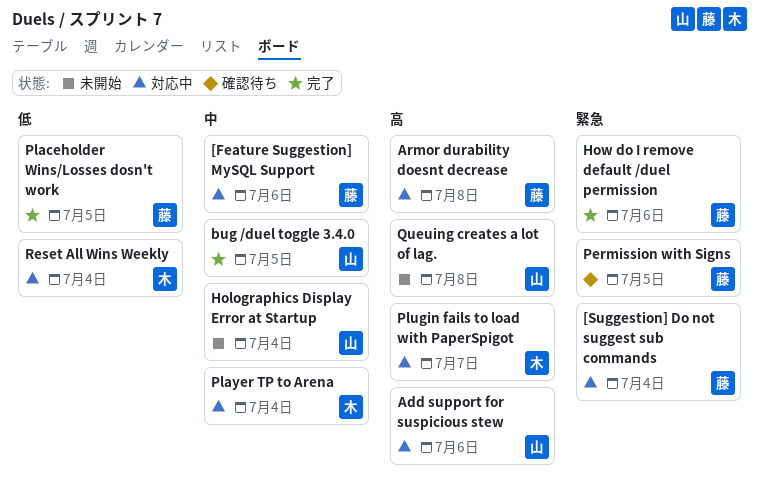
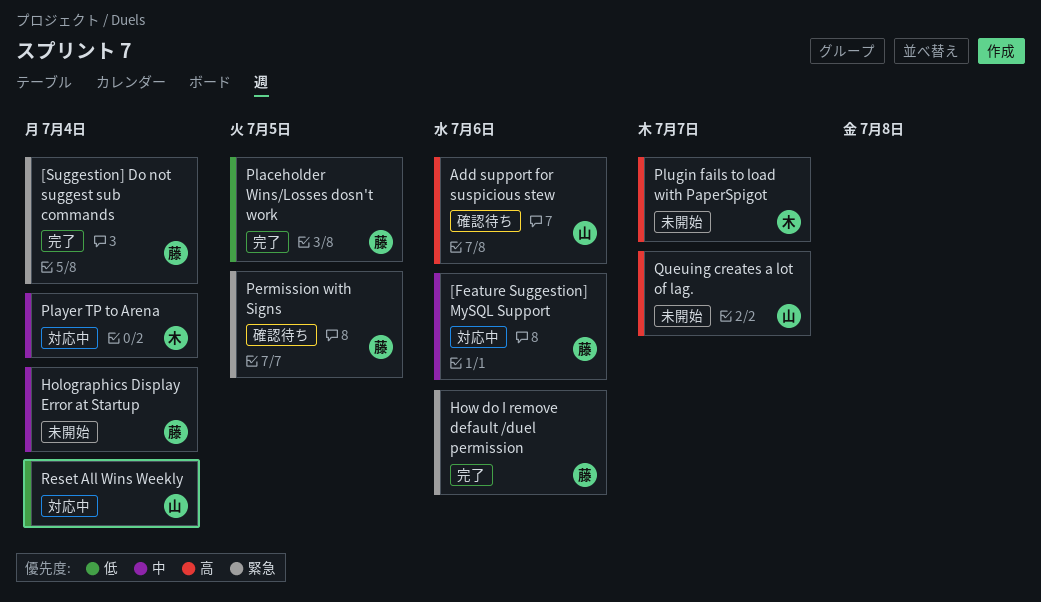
[Suggestion] Do not suggest sub commands, status: 対応中 -> 完了
Add support for suspicious stew, status: 対応中 -> 確認待ち
Armor durability doesnt decrease: present -> none
bug /duel toggle 3.4.0: present -> none
Holographics Display Error at Startup, owner: 山 -> 藤
Plugin fails to load with PaperSpigot, status: 対応中 -> 未開始
Queuing creates a lot of lag., due: Jul 8 -> Jul 7
Reset All Wins Weekly, owner: 木 -> 山

